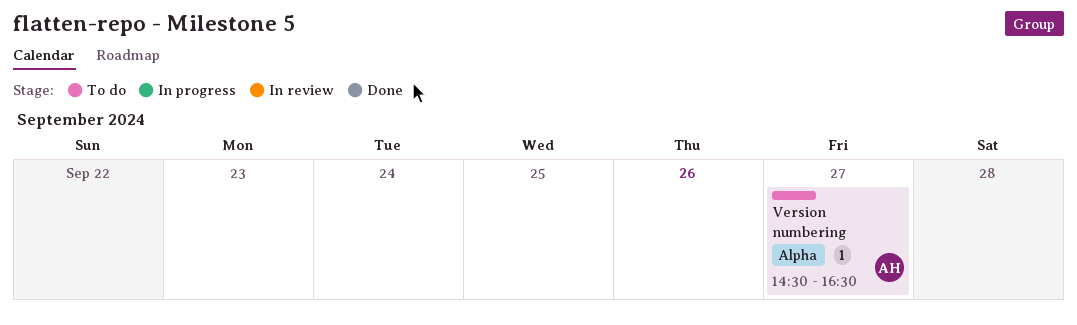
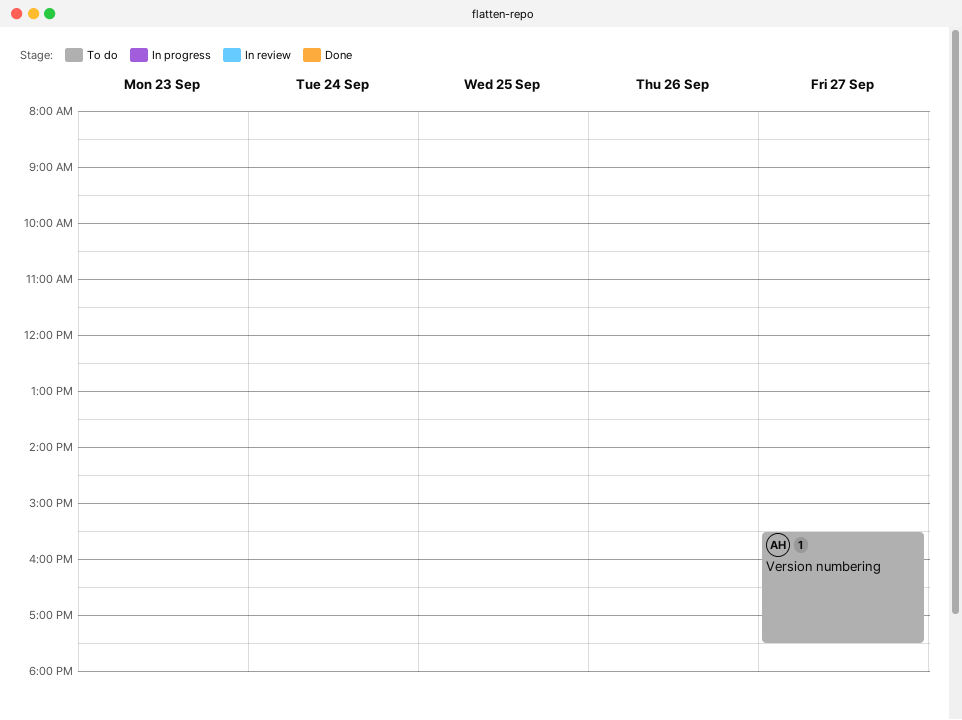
Version numbering, begins: 14:30 -> 15:30
Version numbering, ends: 16:30 -> 17:30

